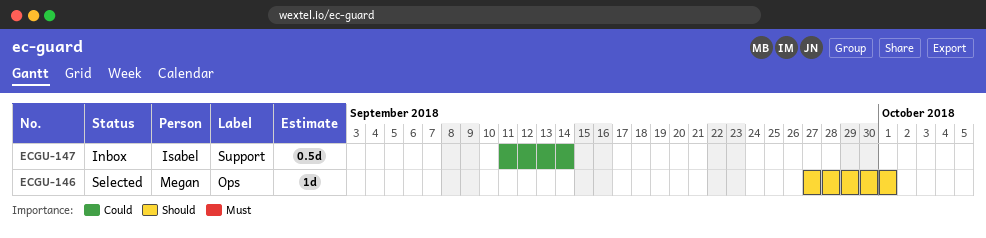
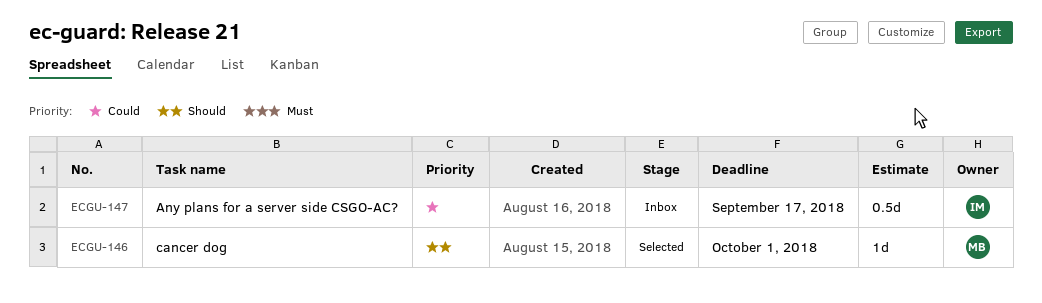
ECGU-147, due: Sep 14 -> Sep 17

